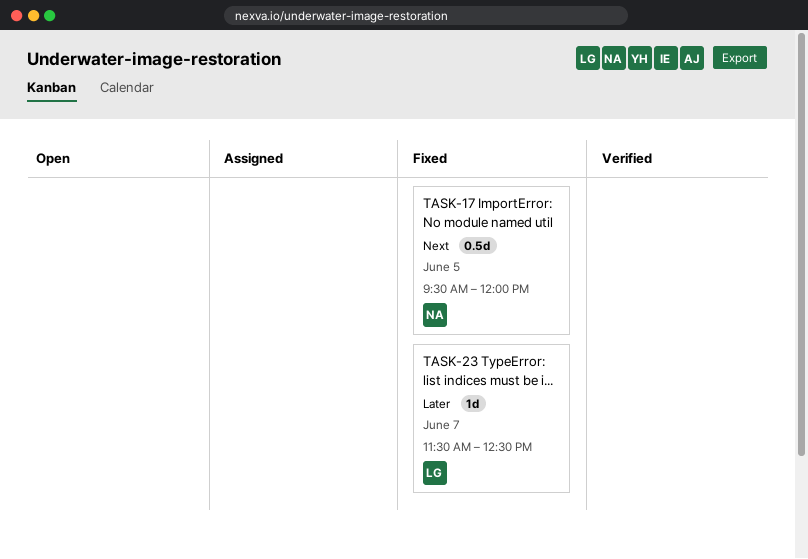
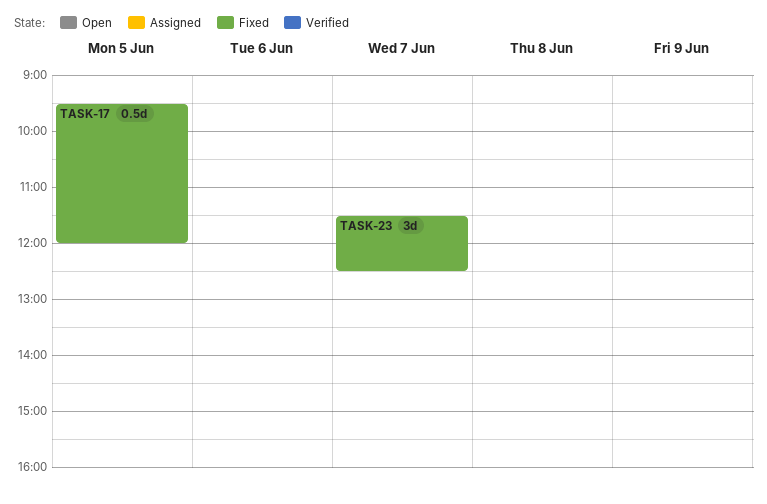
TASK-23, estimate: 1d -> 3d

